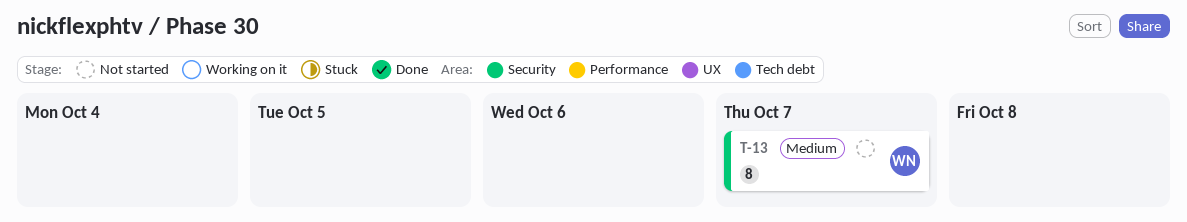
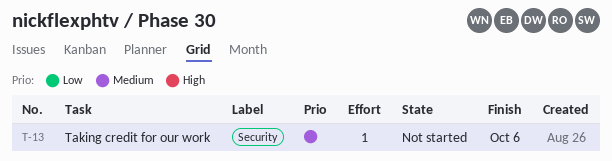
T-13, estimate: 8 -> 1
T-13, due: Oct 7 -> Oct 6

